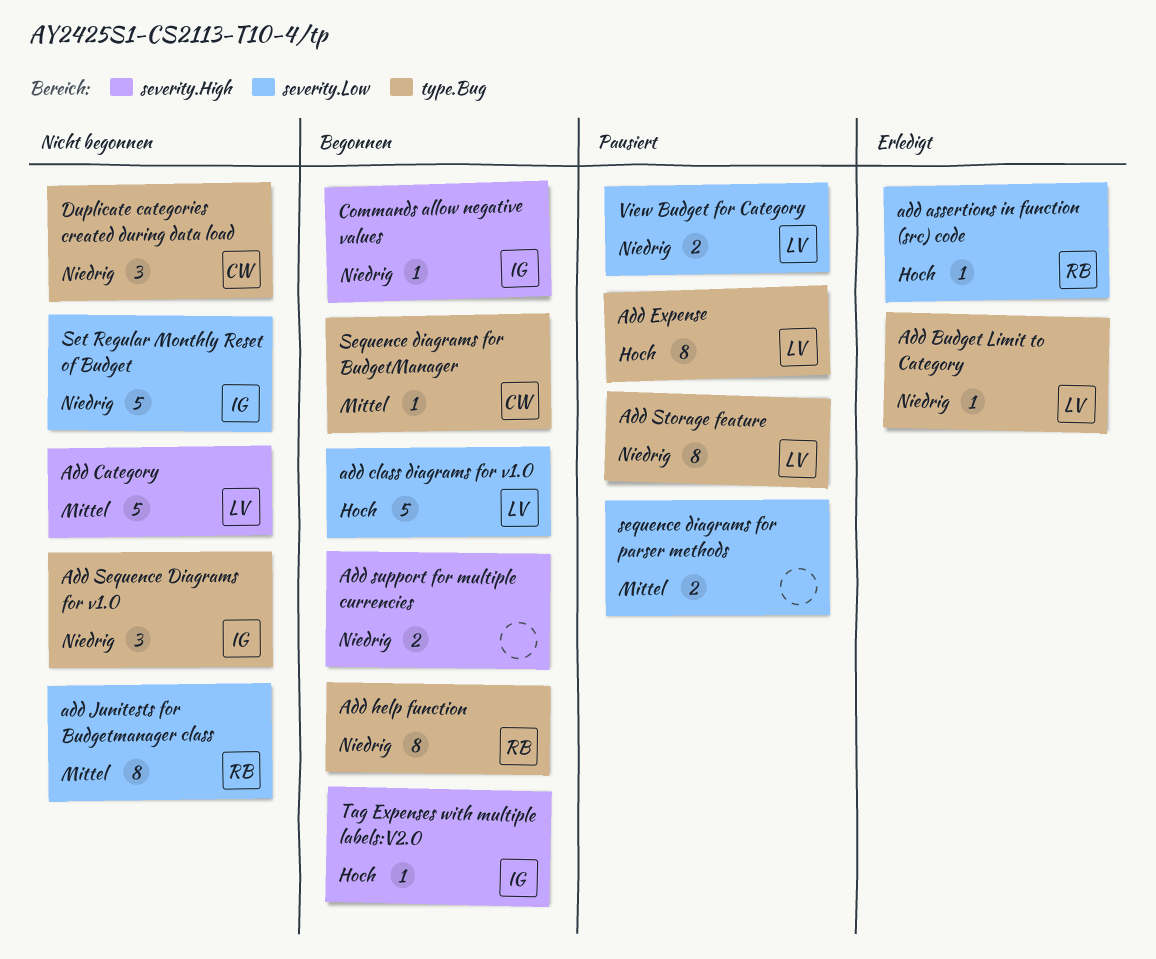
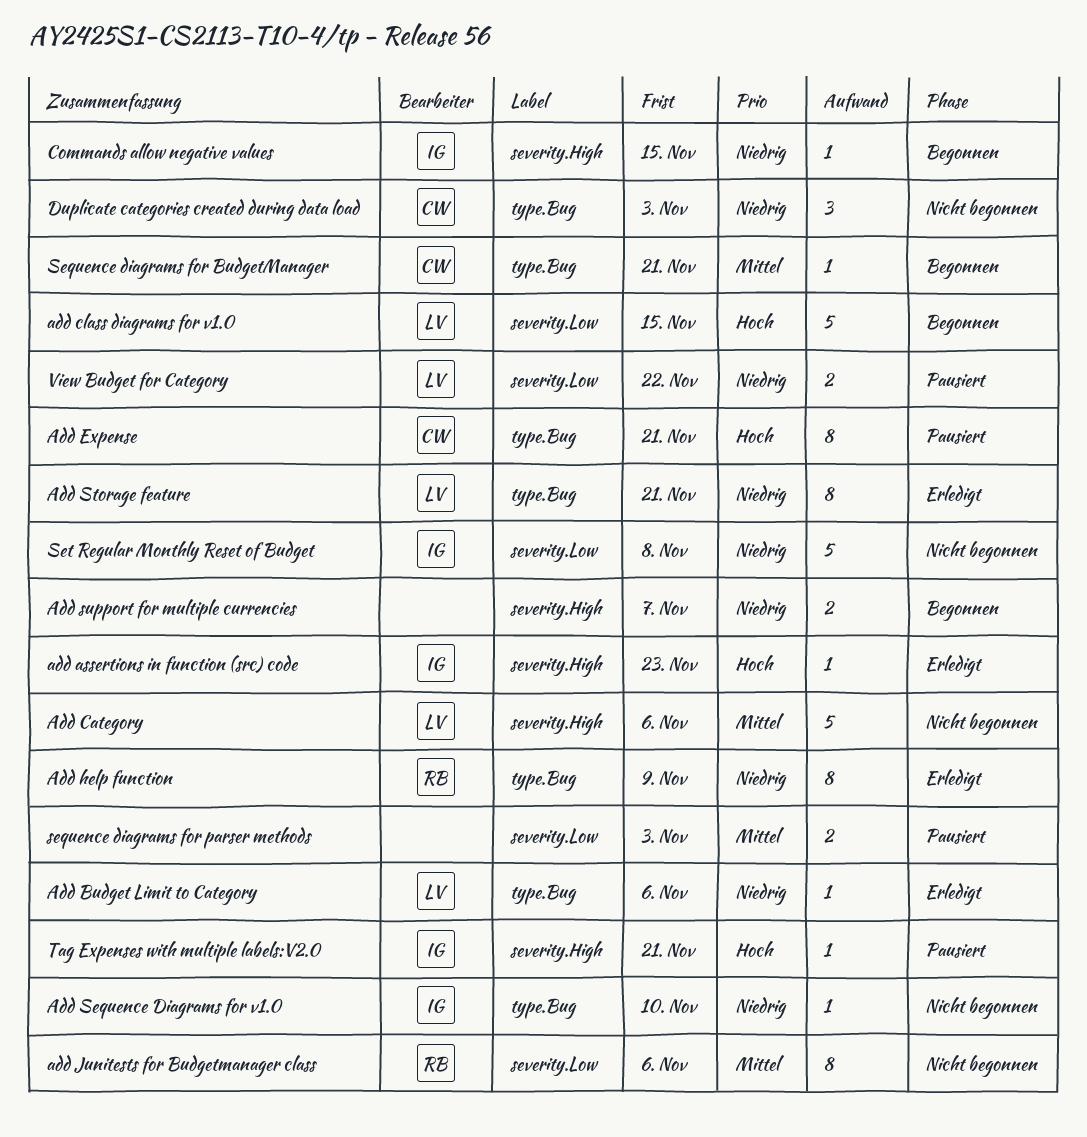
add assertions in function (src) code, owner: RB -> IG
add assertions in function (src) code, label: severity.Low -> severity.High
Add Expense, owner: LV -> CW
Add help function, status: Begonnen -> Erledigt
Add Sequence Diagrams for v1.0, estimate: 3 -> 1
Add Storage feature, status: Pausiert -> Erledigt
Tag Expenses with multiple labels:V2.0, status: Begonnen -> Pausiert

